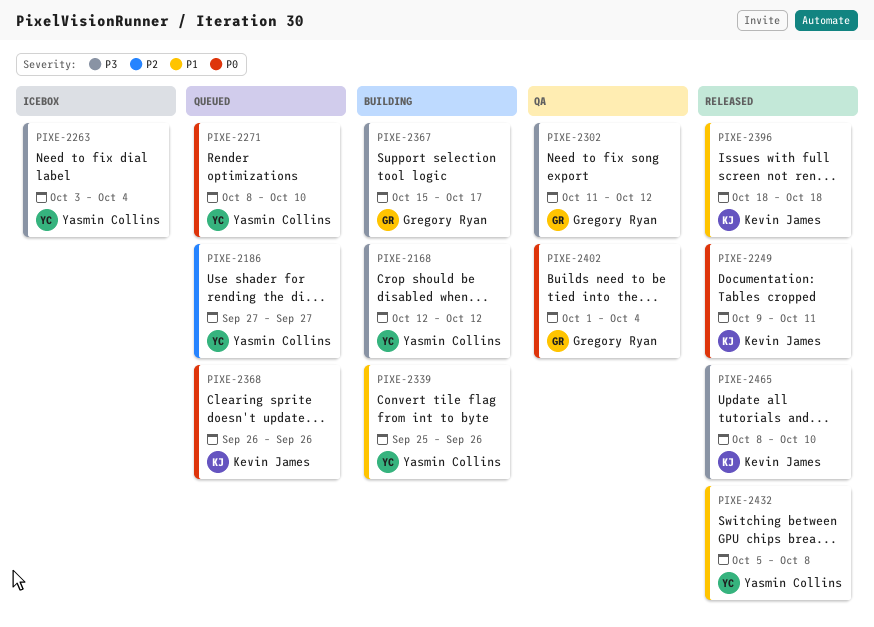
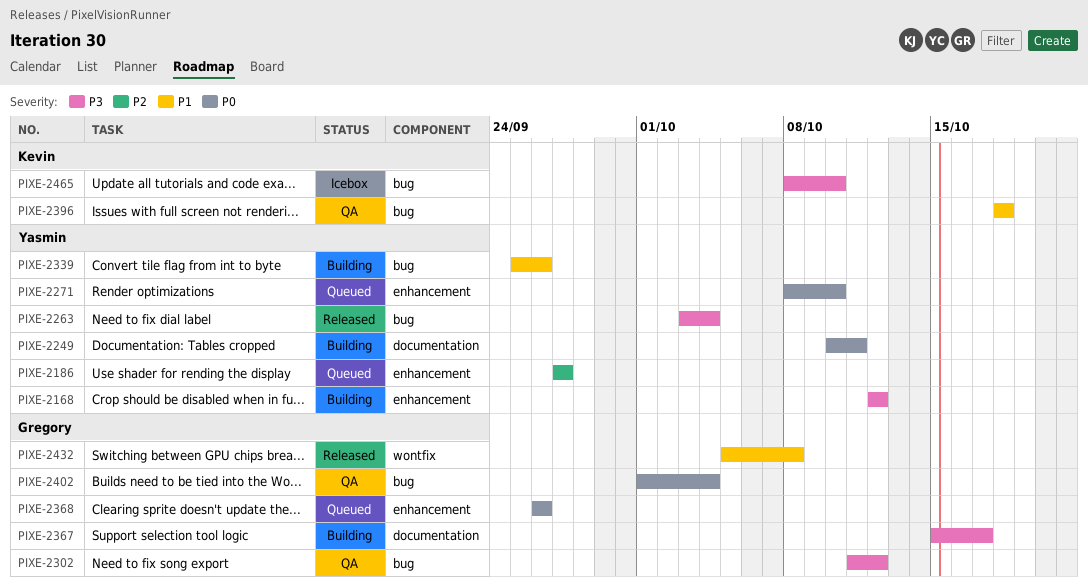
PIXE-2249, status: Released -> Building
PIXE-2249, owner: Kevin James -> Yasmin Collins
PIXE-2249, start: Oct 9 -> Oct 10
PIXE-2263, status: Icebox -> Released
PIXE-2368, owner: Kevin James -> Gregory Ryan
PIXE-2396, status: Released -> QA
PIXE-2432, owner: Yasmin Collins -> Gregory Ryan
PIXE-2465, status: Released -> Icebox

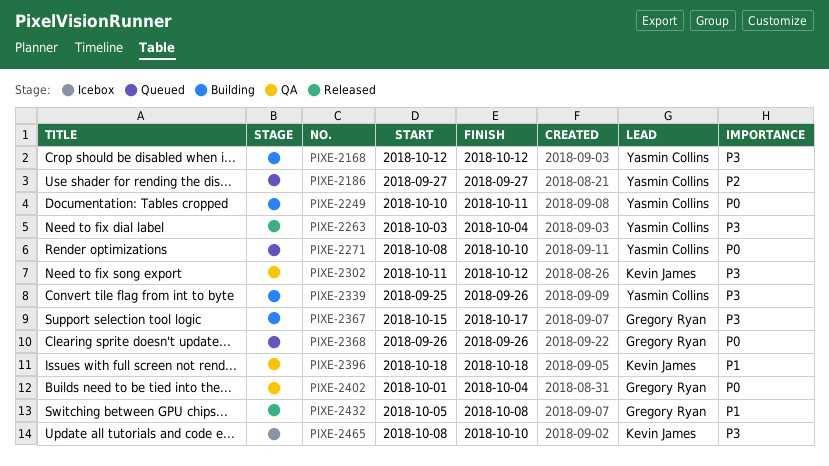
PIXE-2302, owner: Gregory Ryan -> Kevin James
PIXE-2339, priority: P1 -> P3

